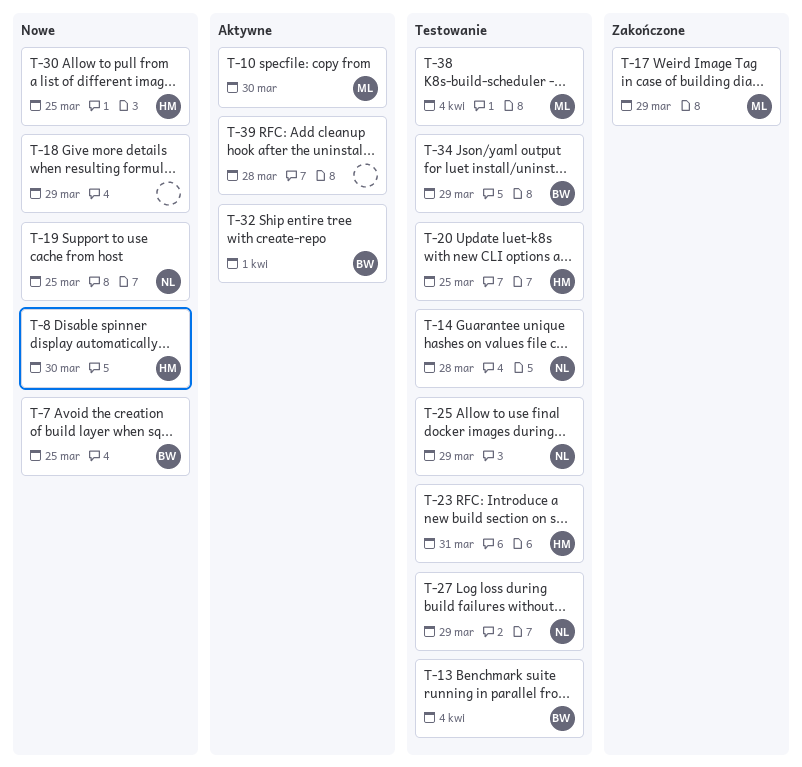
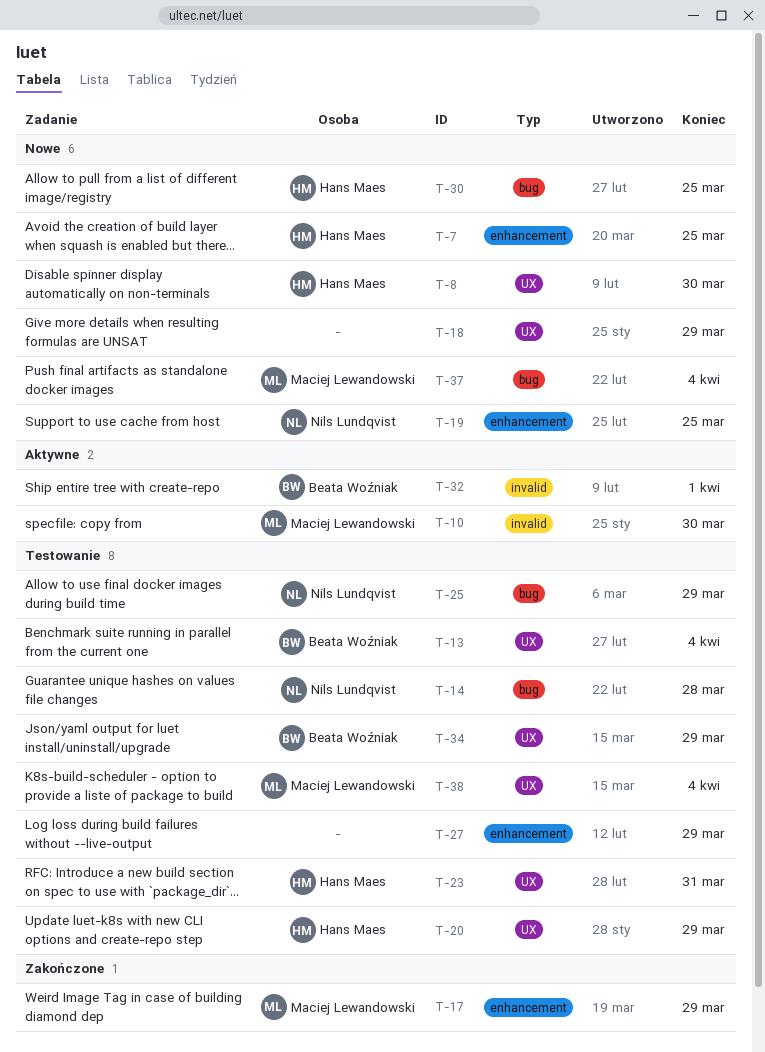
T-7, owner: Beata Woźniak -> Hans Maes
T-20, due: Mar 25 -> Mar 29
T-27, owner: Nils Lundqvist -> none
T-37: none -> present
T-39: present -> none

